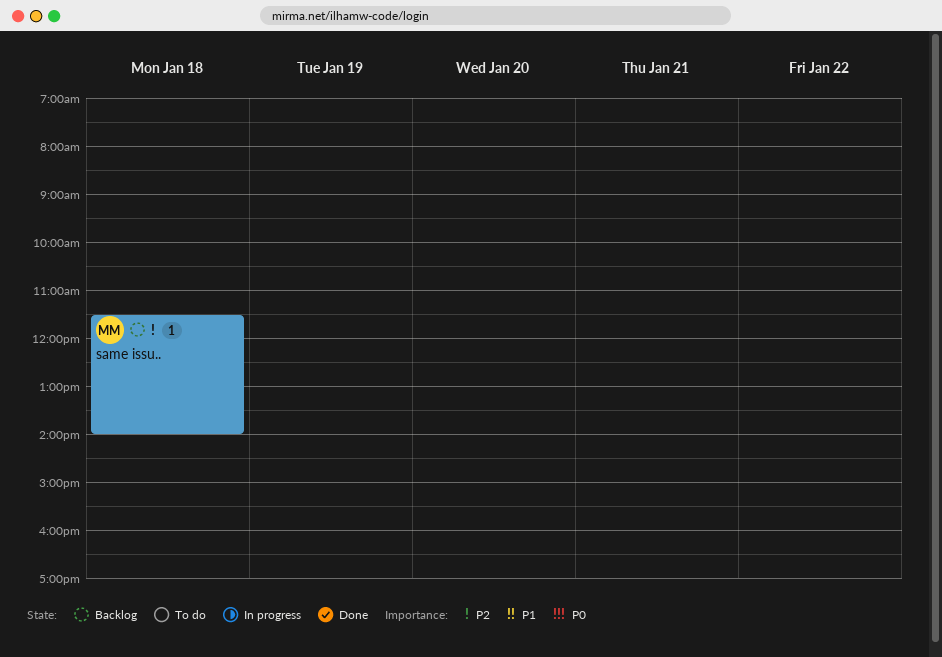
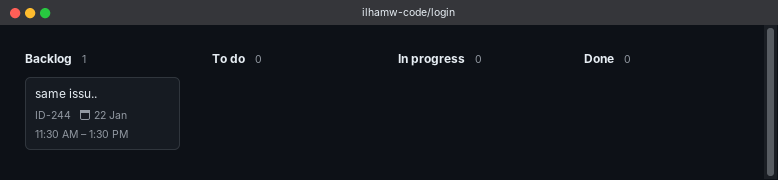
same issu.., day: Jan 18 -> Jan 22
same issu.., ends: 14:00 -> 13:30

